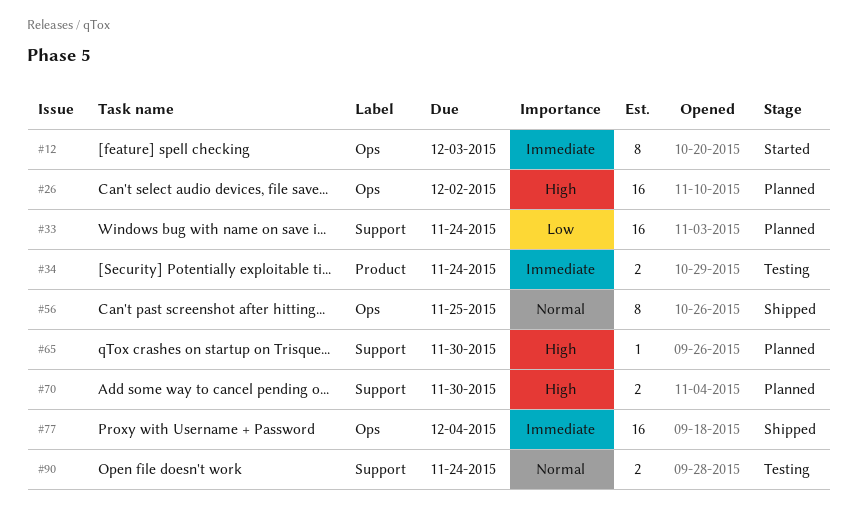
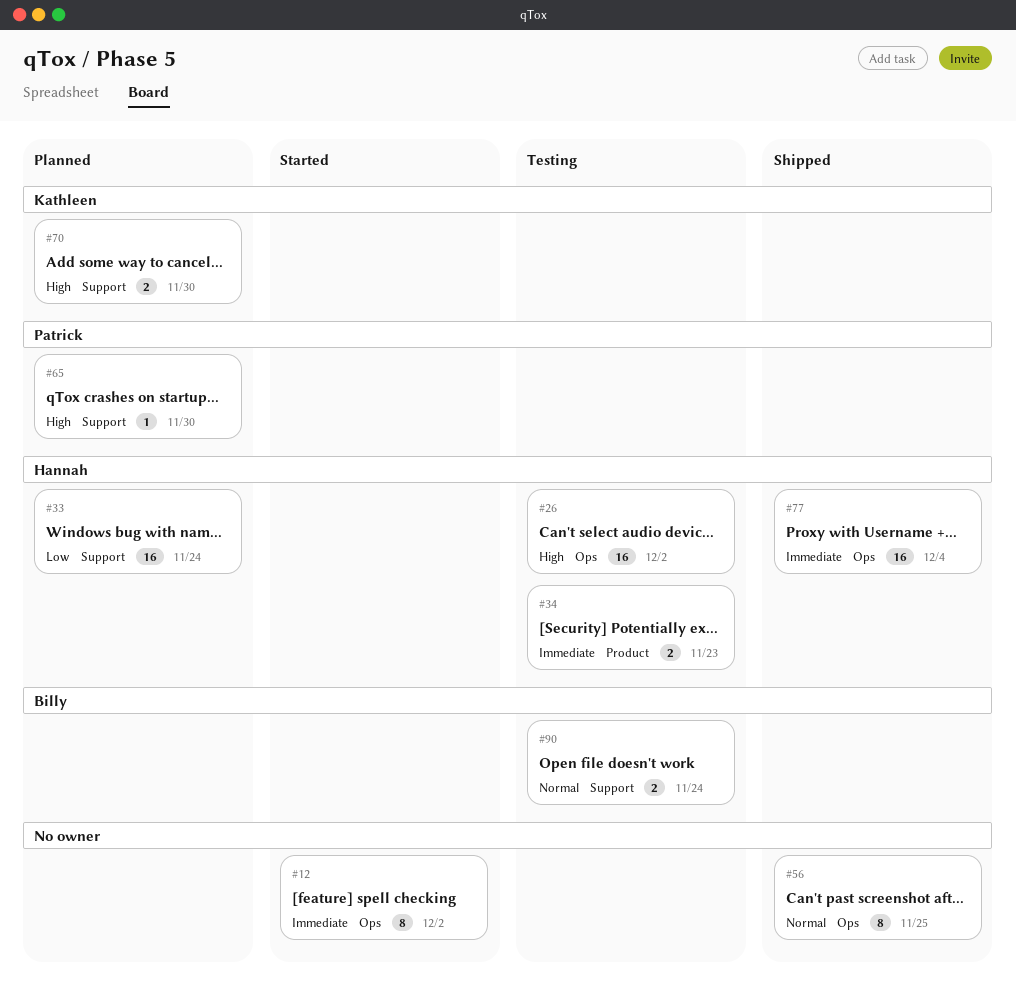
#12, due: Dec 3 -> Dec 2
#26, status: Planned -> Testing
#34, due: Nov 24 -> Nov 23

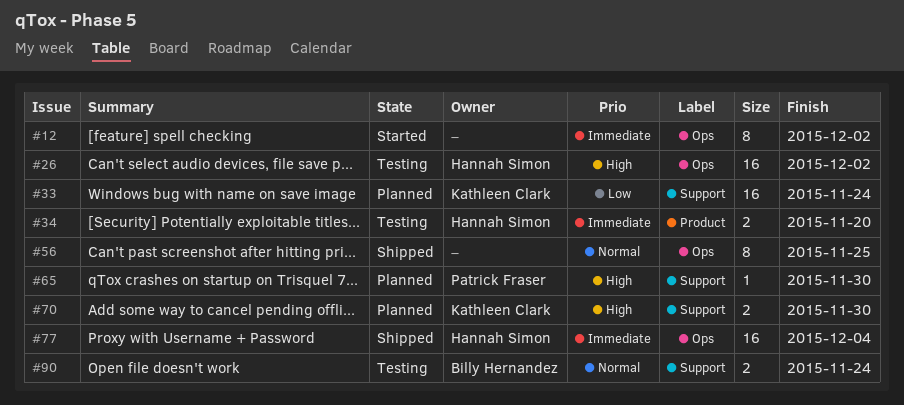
#33, owner: Hannah Simon -> Kathleen Clark
#34, due: Nov 23 -> Nov 20

